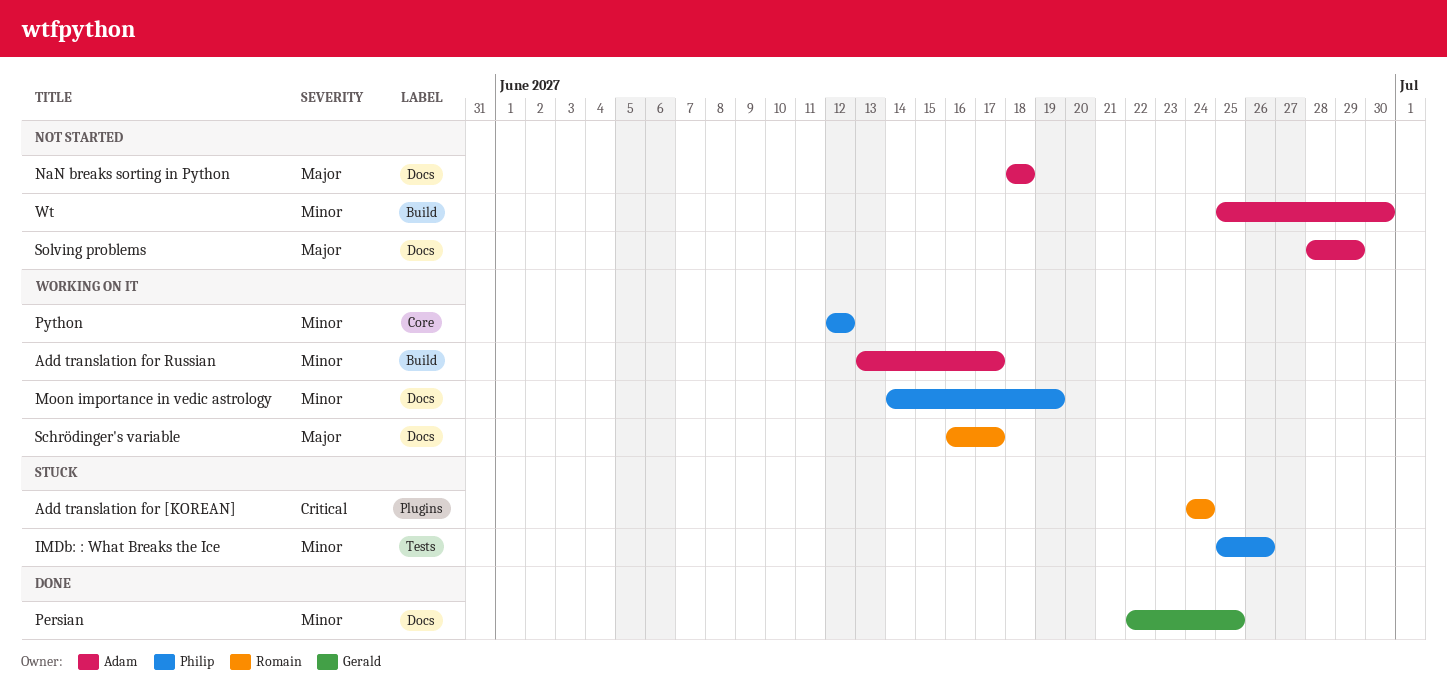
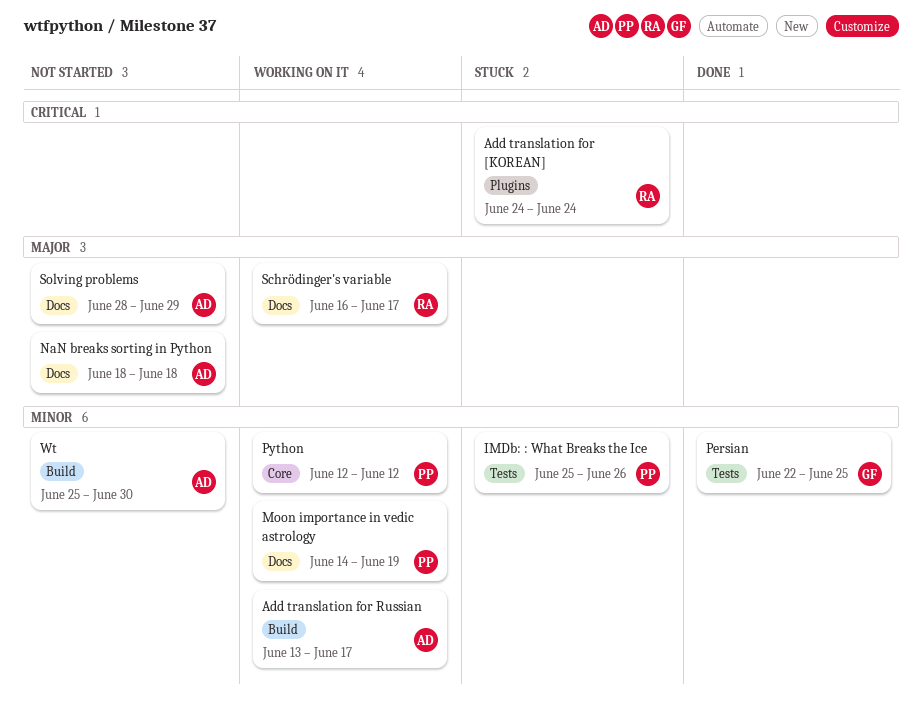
Persian, label: Docs -> Tests

